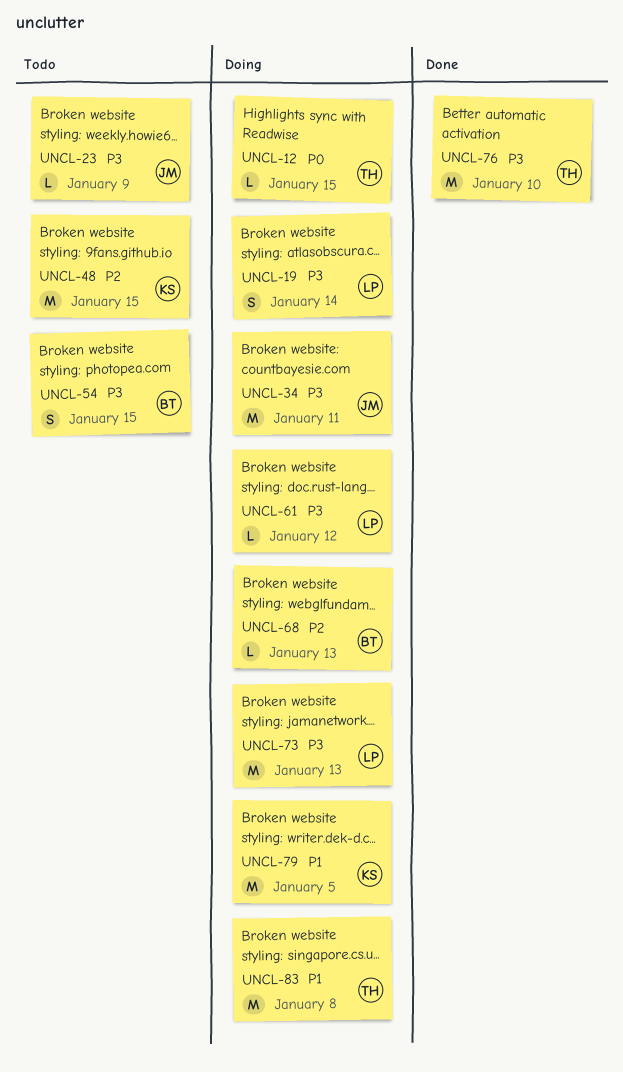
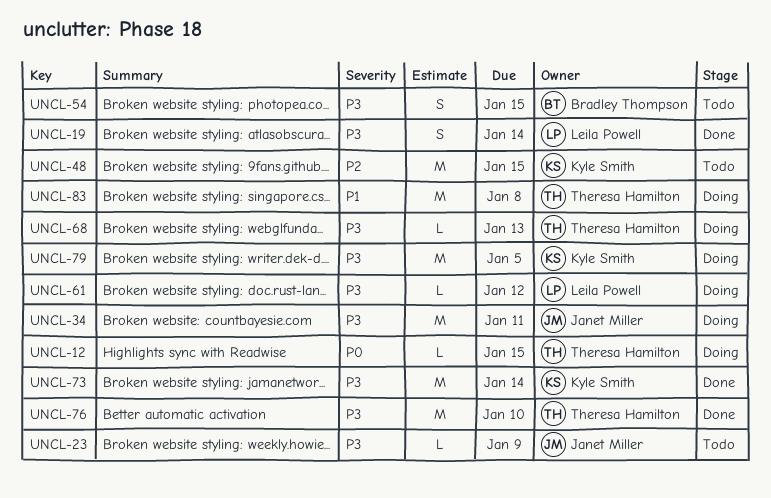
UNCL-19, status: Doing -> Done
UNCL-68, owner: Bradley Thompson -> Theresa Hamilton
UNCL-68, priority: P2 -> P3
UNCL-73, status: Doing -> Done
UNCL-73, owner: Leila Powell -> Kyle Smith
UNCL-73, due: Jan 13 -> Jan 14
UNCL-79, priority: P1 -> P3

